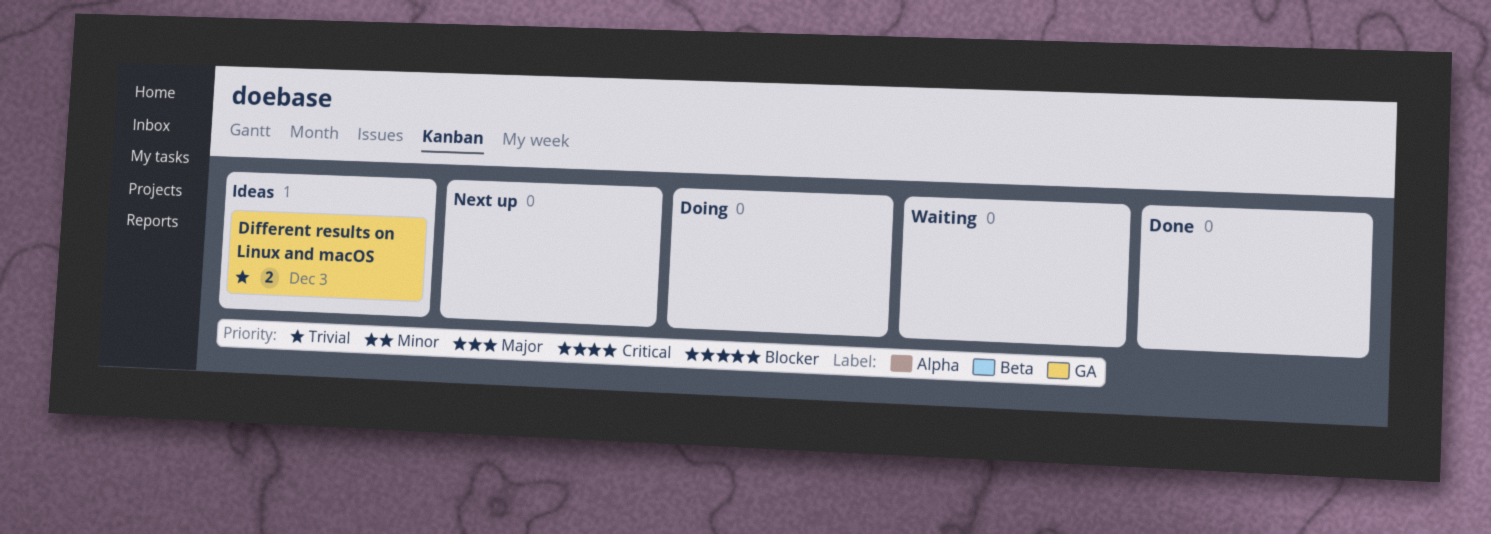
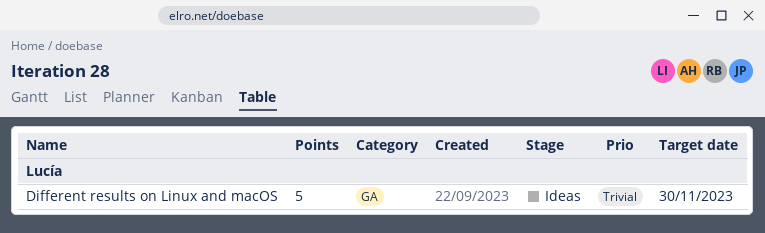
Different results on Linux and macOS, estimate: 2 -> 5
Different results on Linux and macOS, due: Dec 3 -> Nov 30

